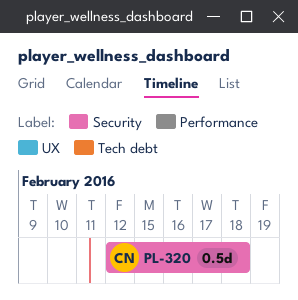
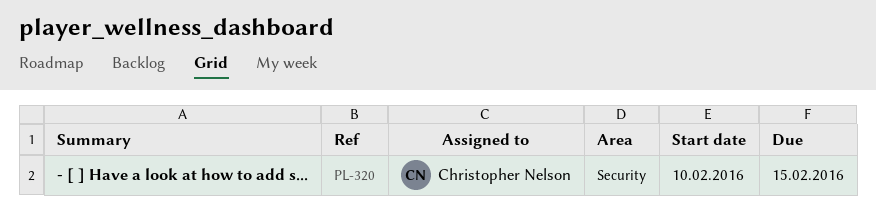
PL-320, start: Feb 12 -> Feb 10
PL-320, due: Feb 18 -> Feb 15

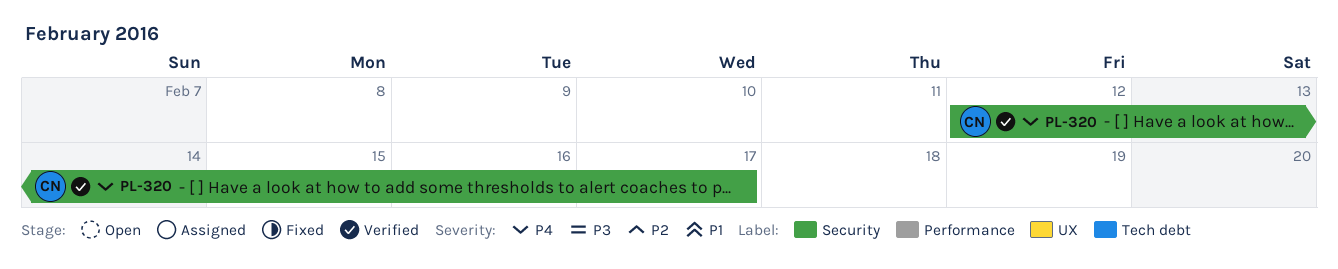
PL-320, start: Feb 10 -> Feb 12
PL-320, due: Feb 15 -> Feb 17

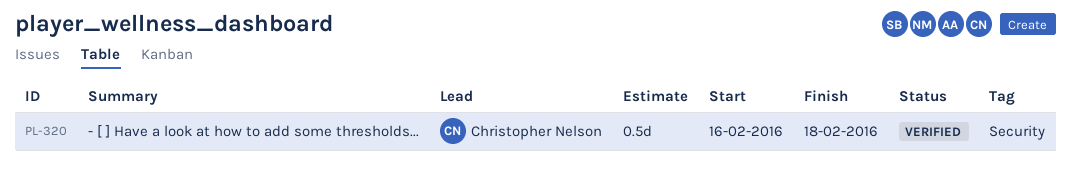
PL-320, start: Feb 12 -> Feb 16
PL-320, due: Feb 17 -> Feb 18

